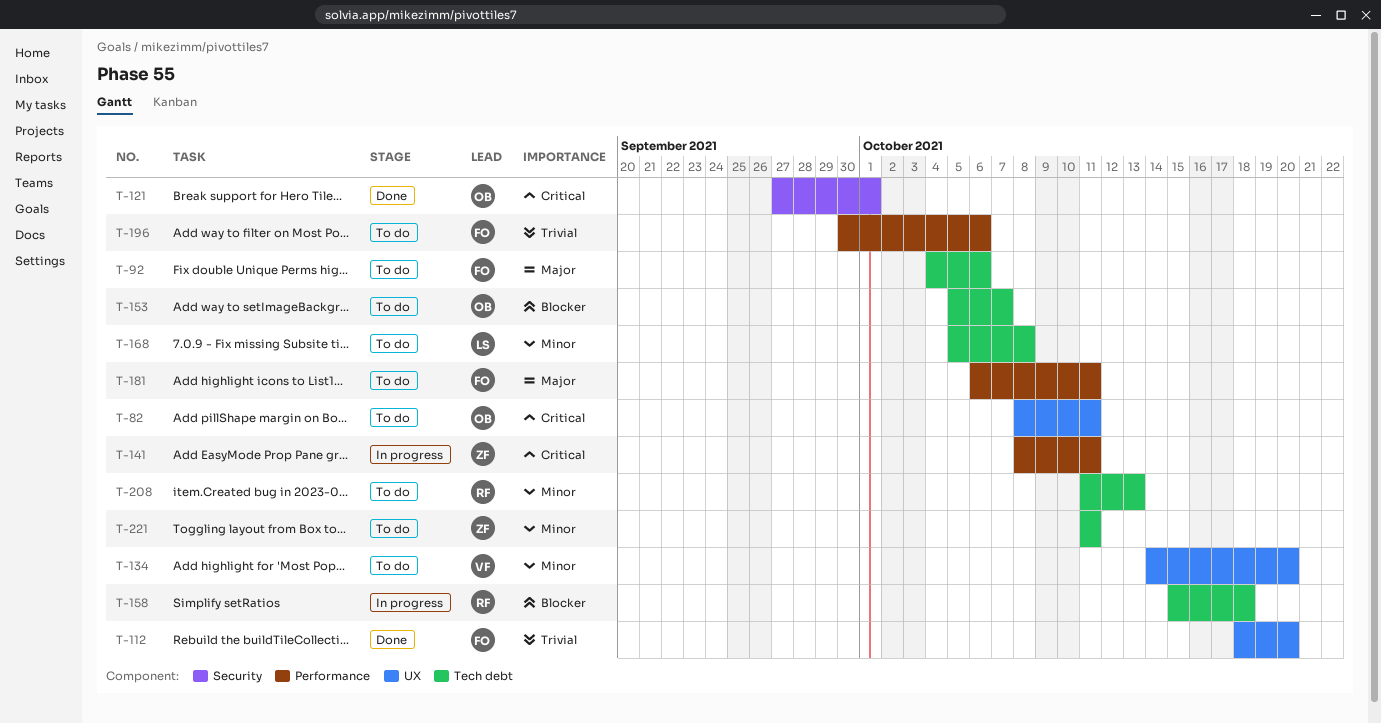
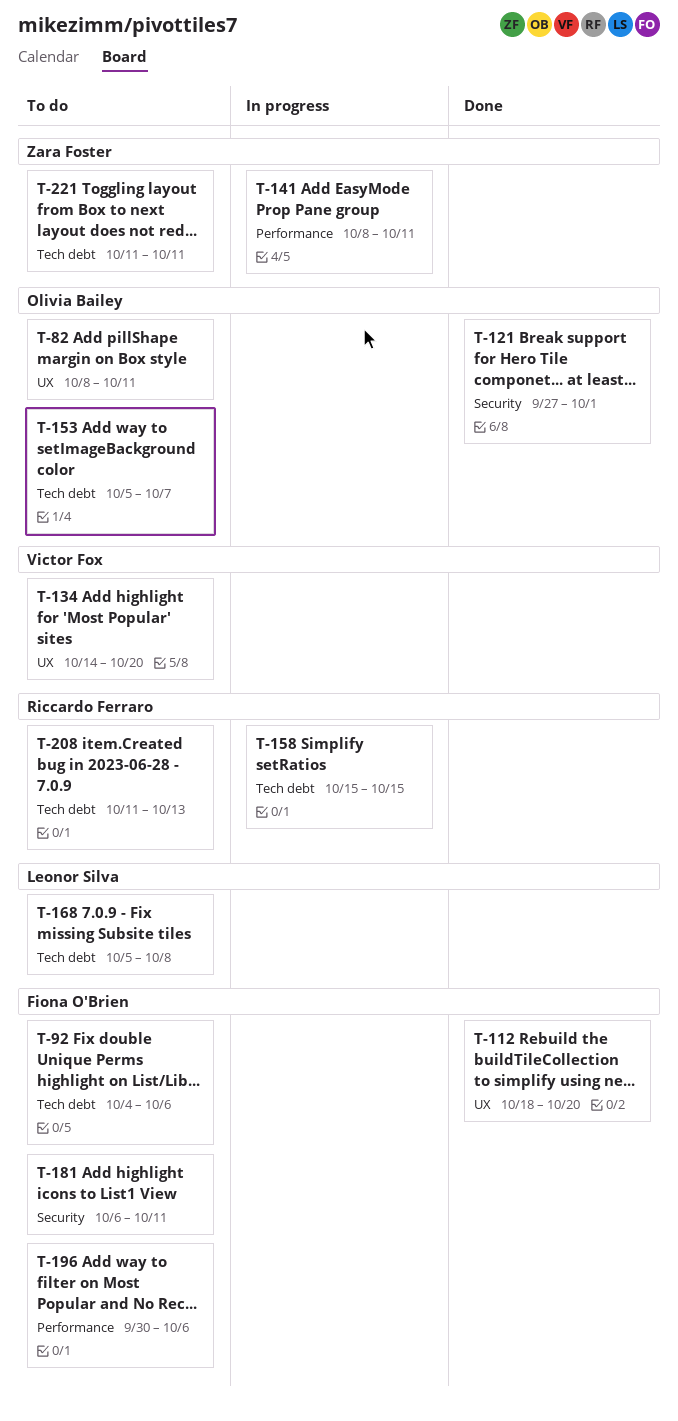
T-158, due: Oct 18 -> Oct 15
T-181, label: Performance -> Security

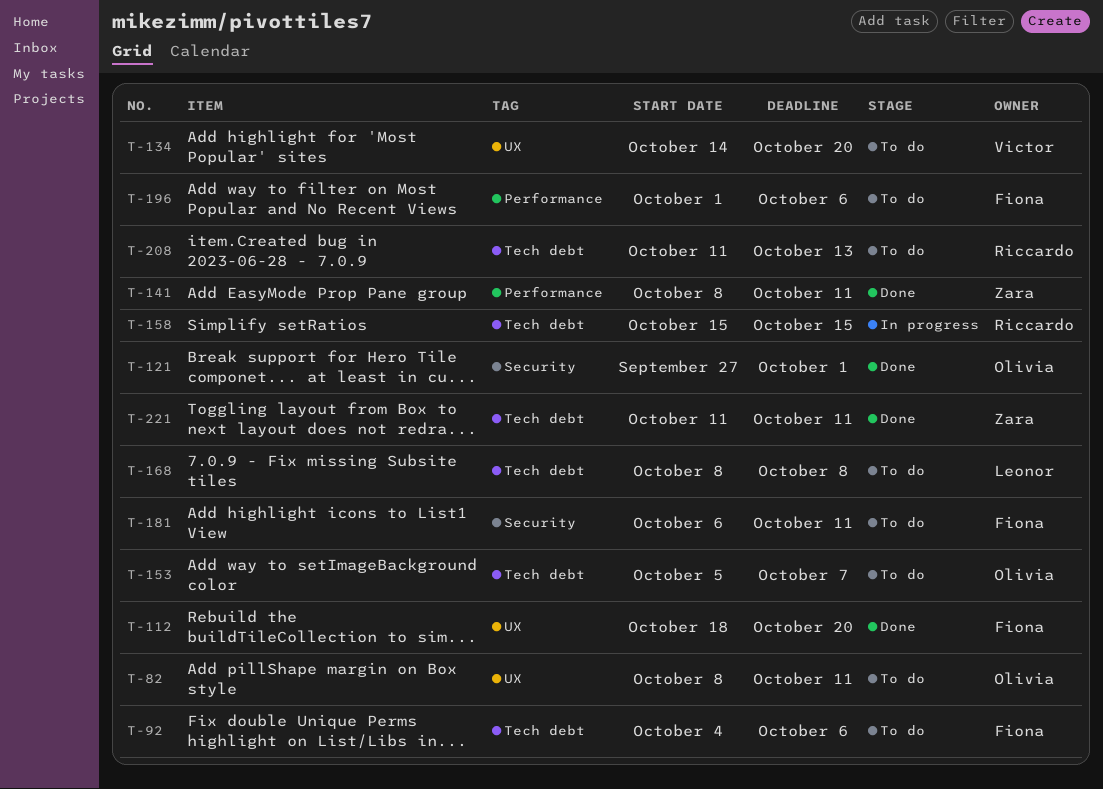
T-141, status: In progress -> Done
T-168, start: Oct 5 -> Oct 8
T-196, start: Sep 30 -> Oct 1
T-221, status: To do -> Done

